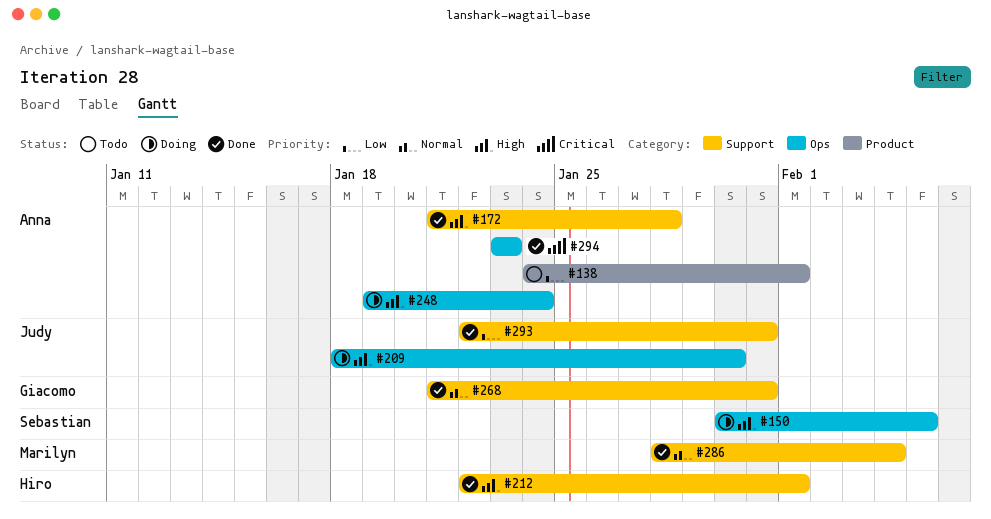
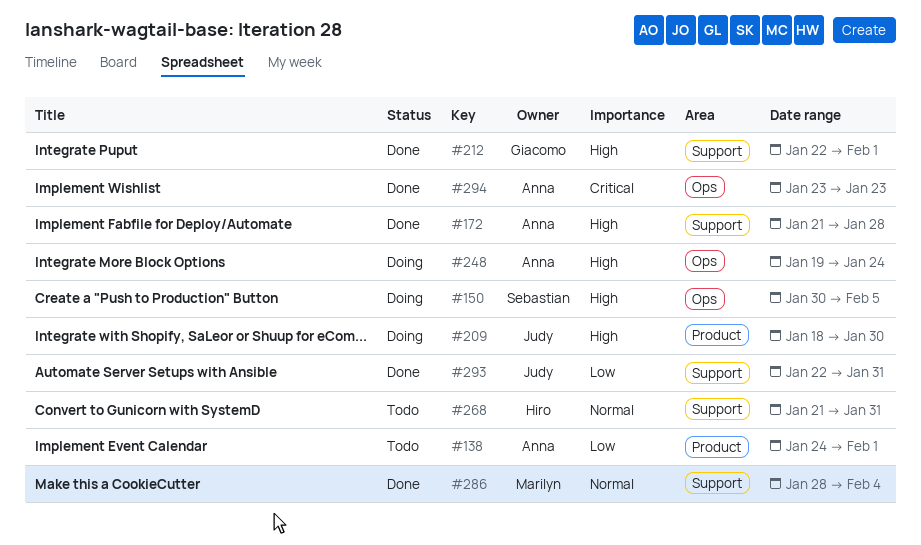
#209, label: Ops -> Product
#212, owner: Hiro -> Giacomo
#268, status: Done -> Todo
#268, owner: Giacomo -> Hiro

